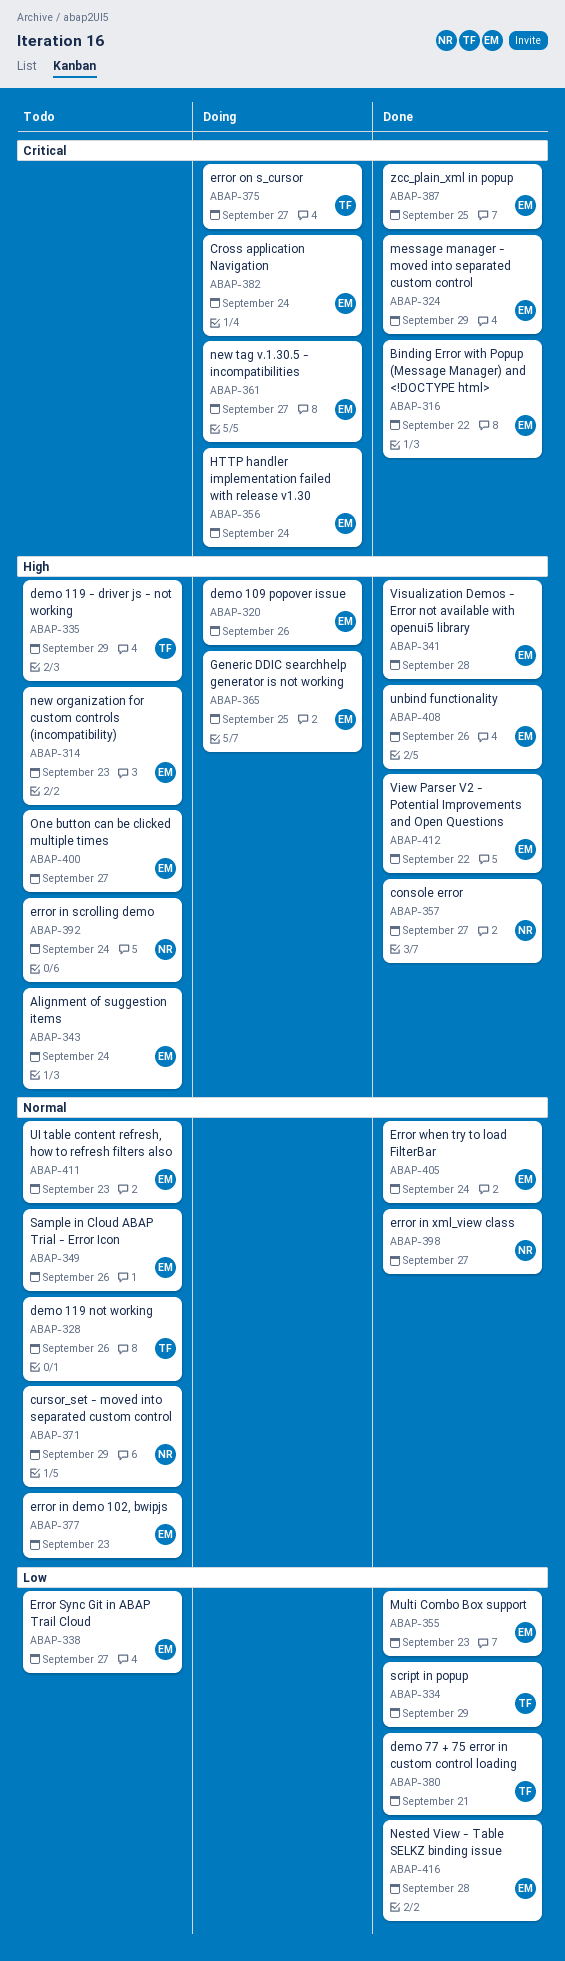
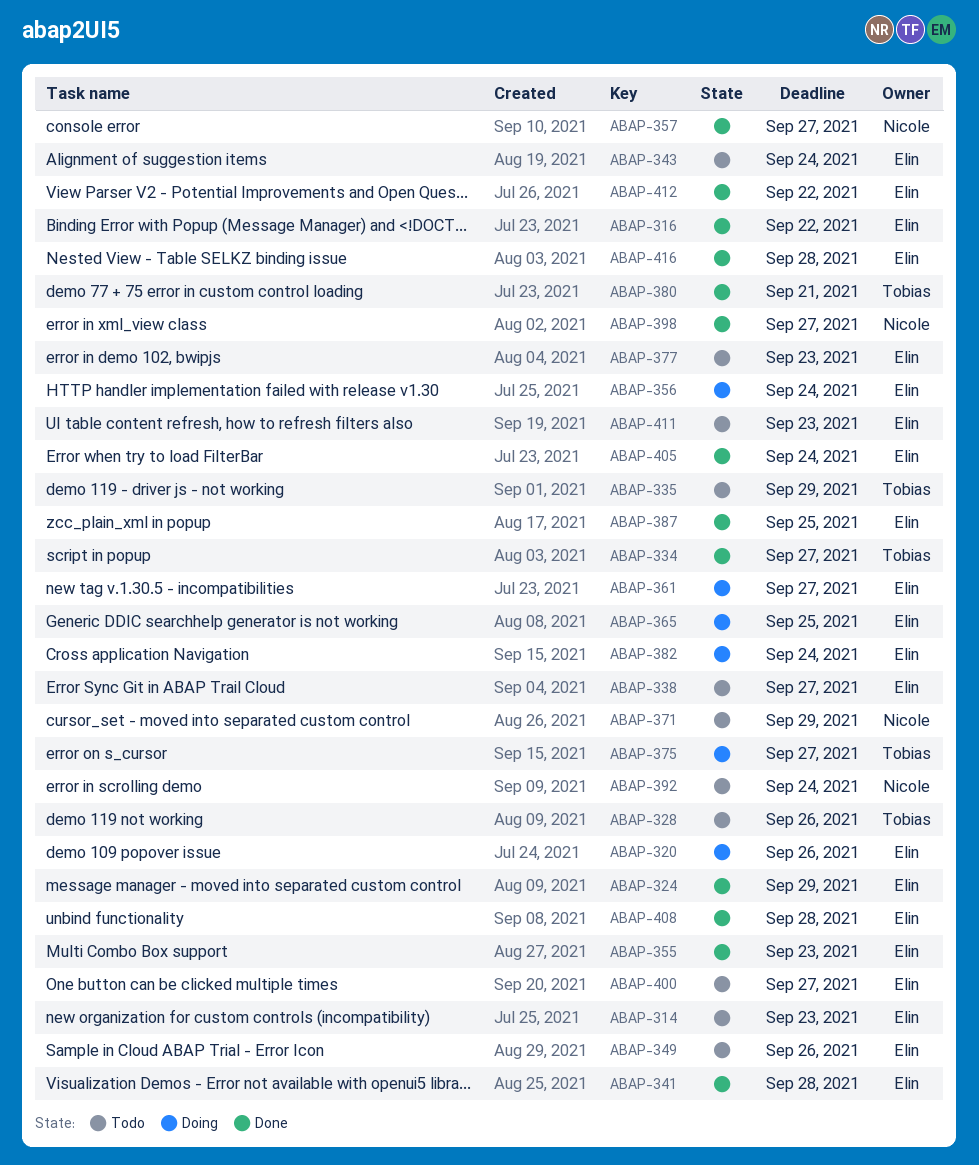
ABAP-334, due: Sep 29 -> Sep 27
ABAP-408, due: Sep 26 -> Sep 28

